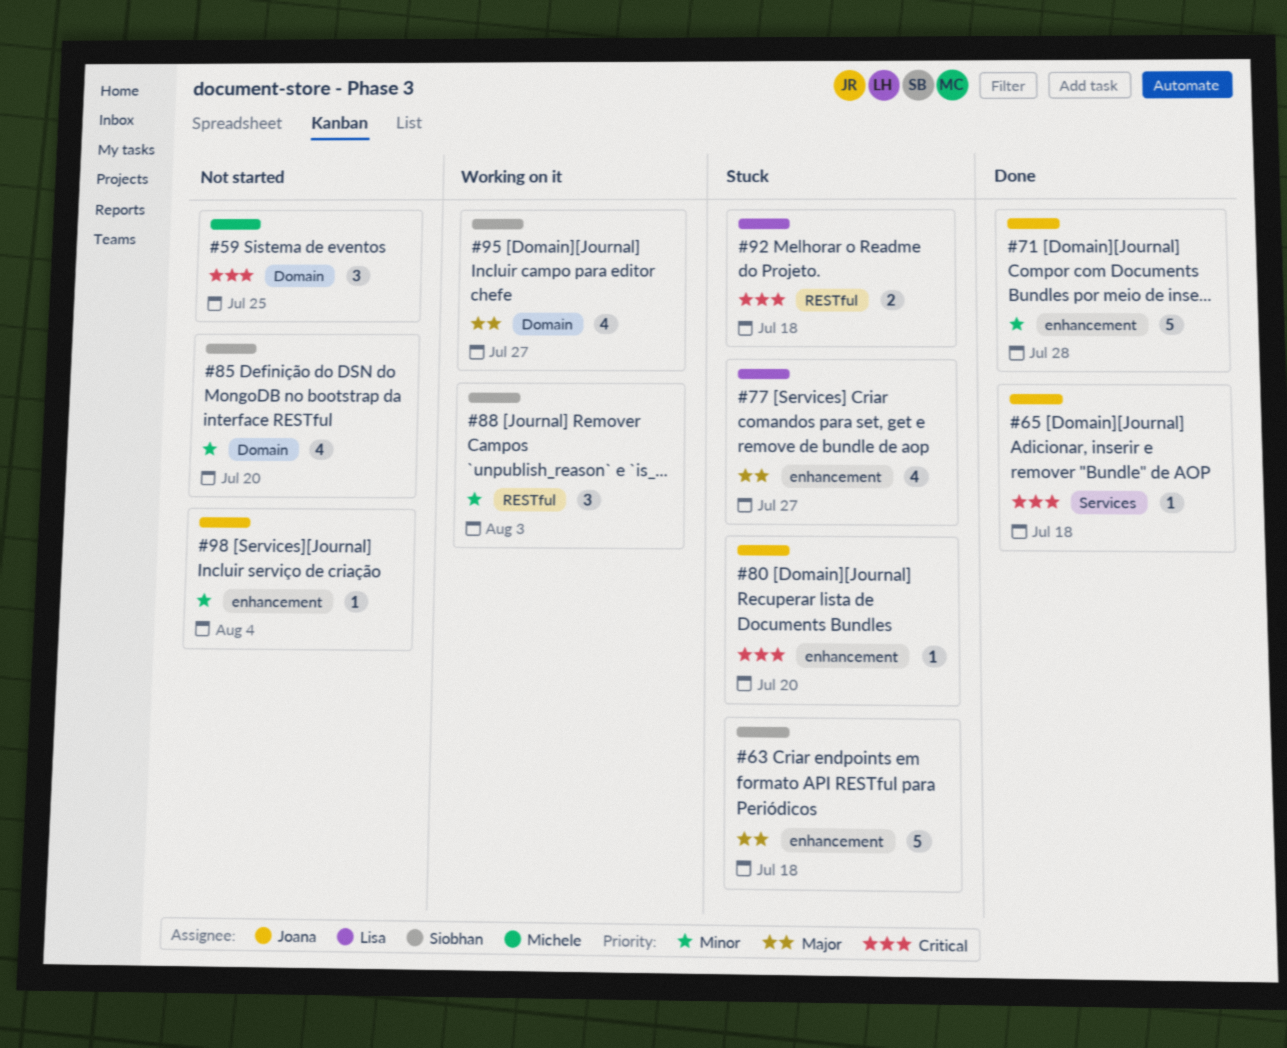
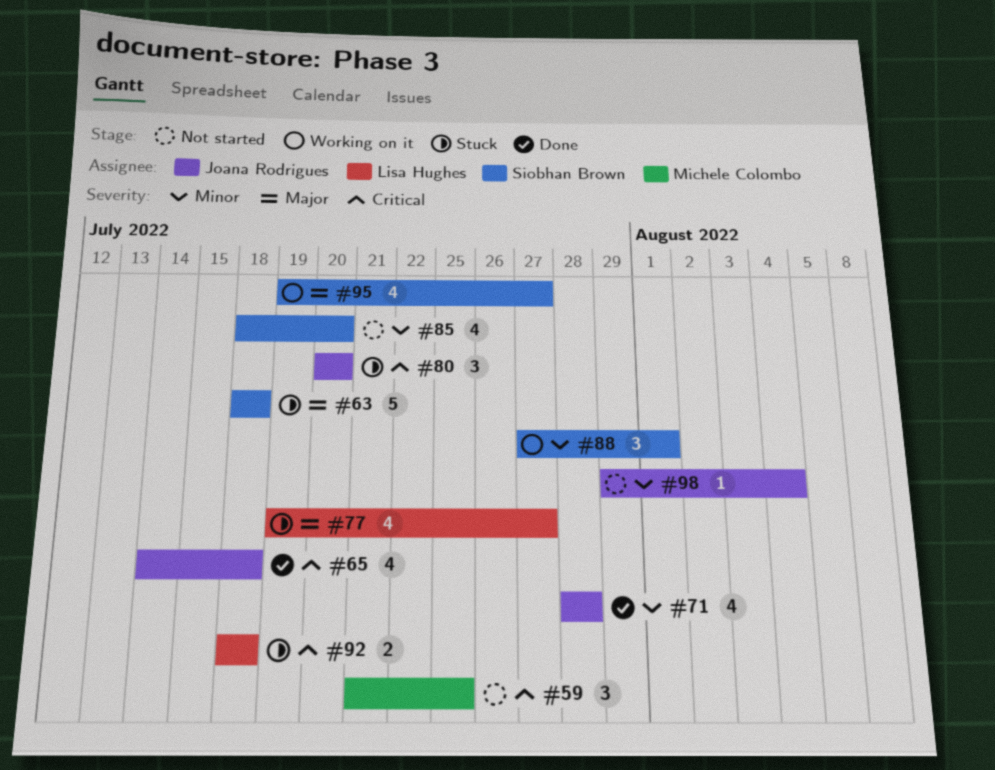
#65, estimate: 1 -> 4
#71, estimate: 5 -> 4
#80, estimate: 1 -> 3
#88, due: Aug 3 -> Aug 1

